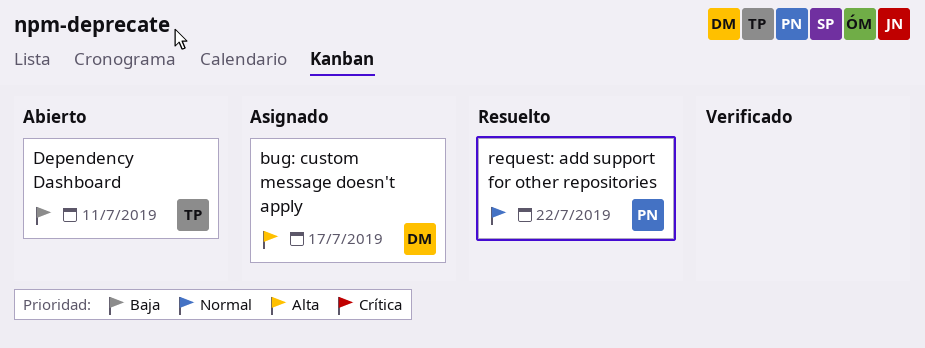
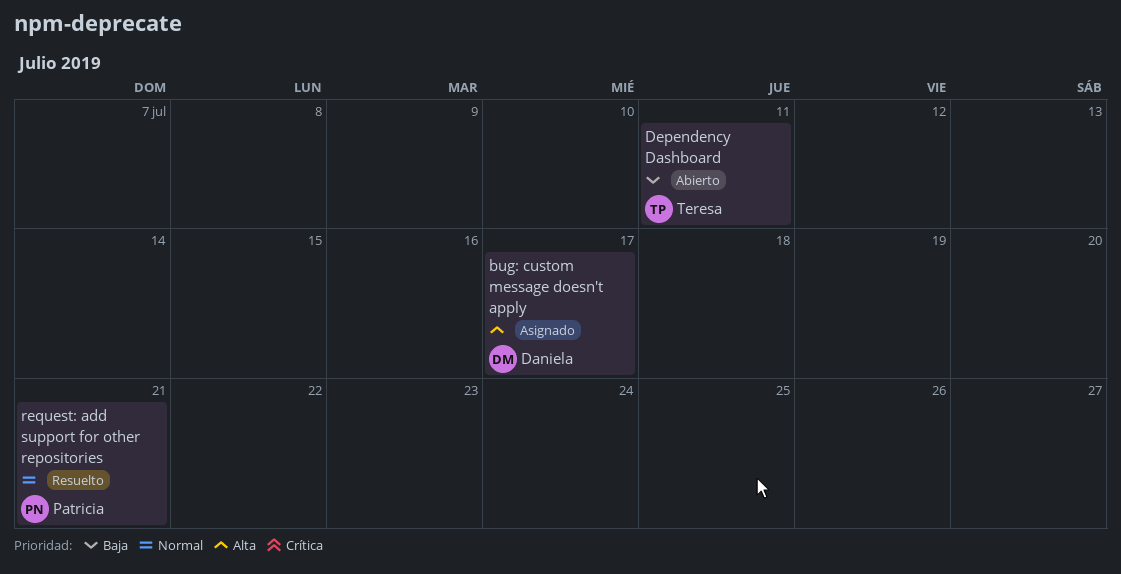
request: add support for other repositories, due: Jul 22 -> Jul 21

